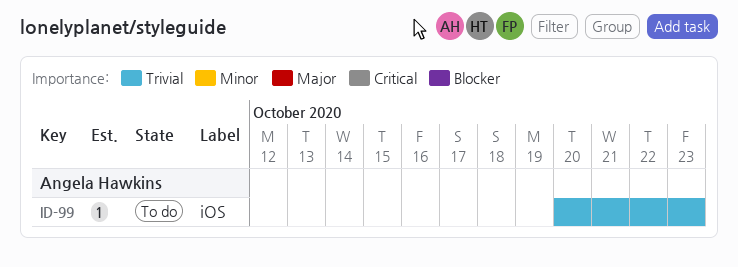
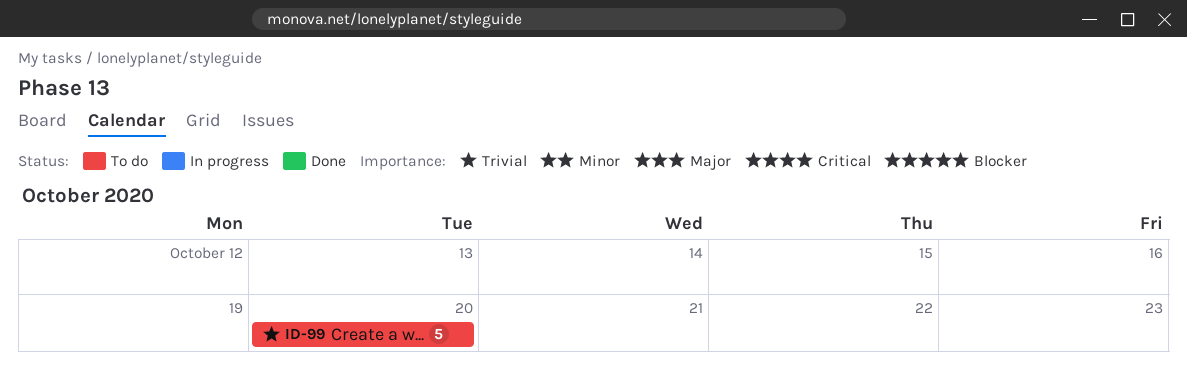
ID-99, estimate: 1 -> 5
ID-99, due: Oct 23 -> Oct 20

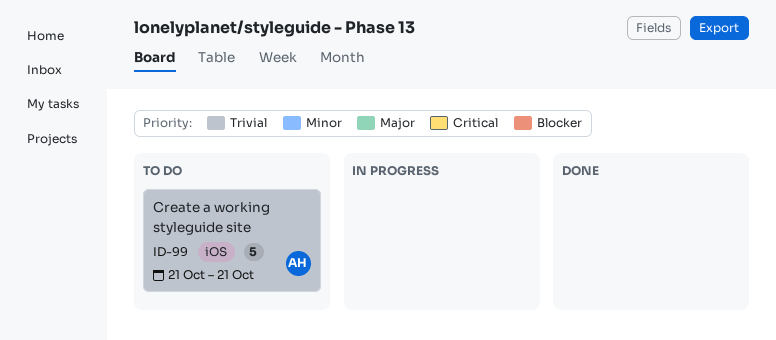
ID-99, start: Oct 20 -> Oct 21
ID-99, due: Oct 20 -> Oct 21

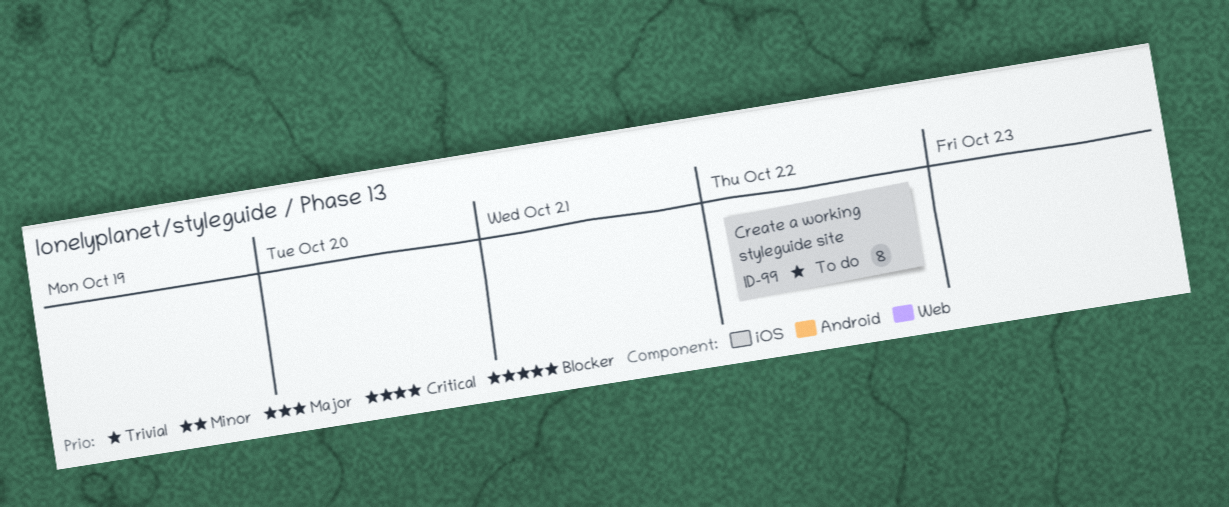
ID-99, estimate: 5 -> 8
ID-99, due: Oct 21 -> Oct 22

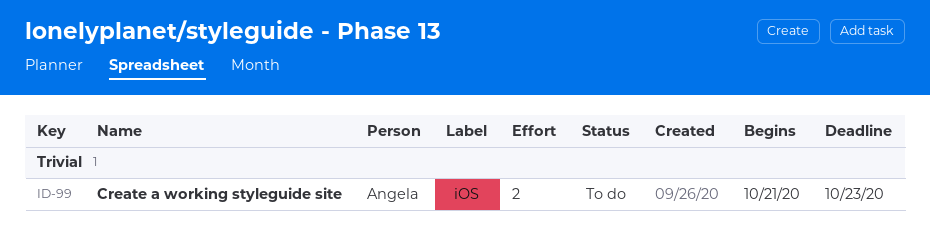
ID-99, estimate: 8 -> 2
ID-99, due: Oct 22 -> Oct 23

